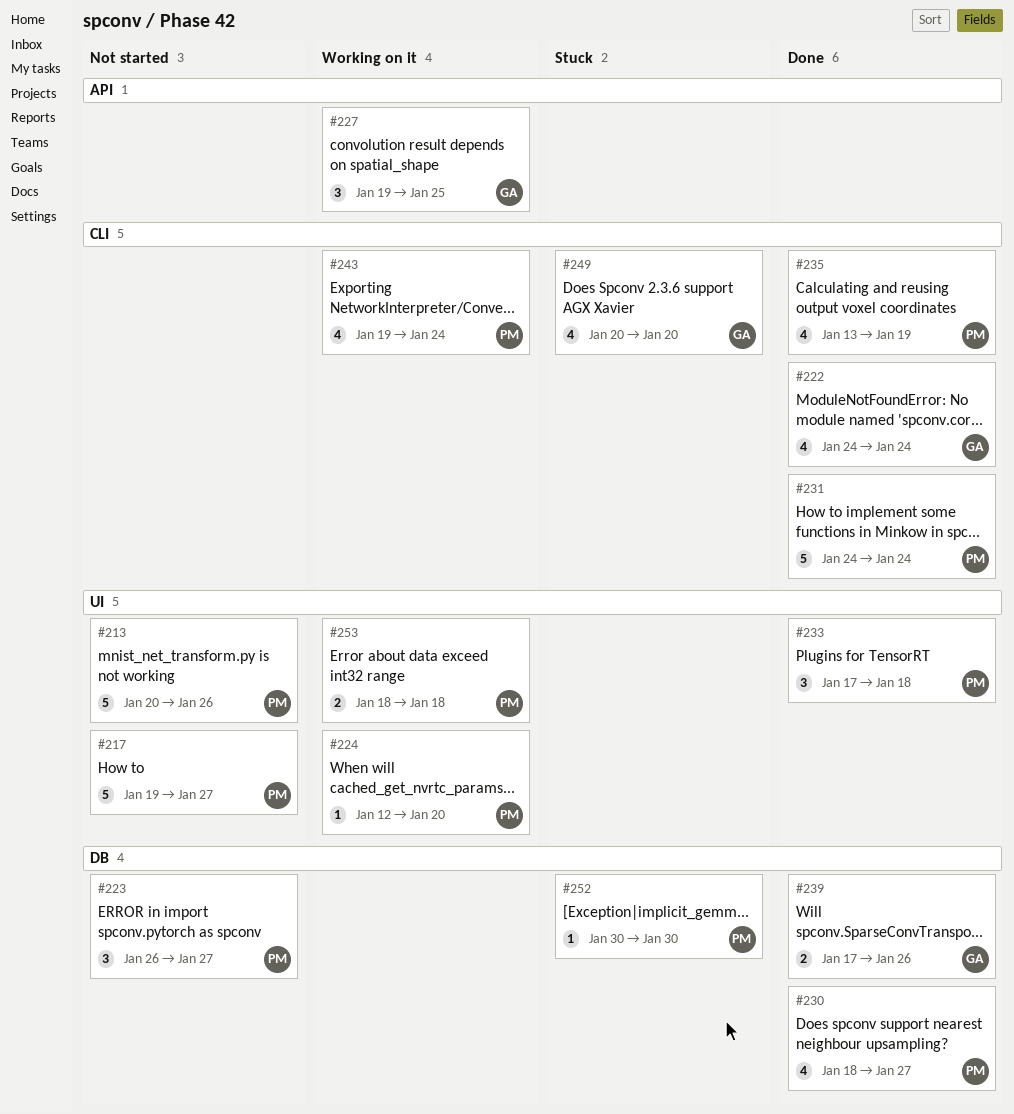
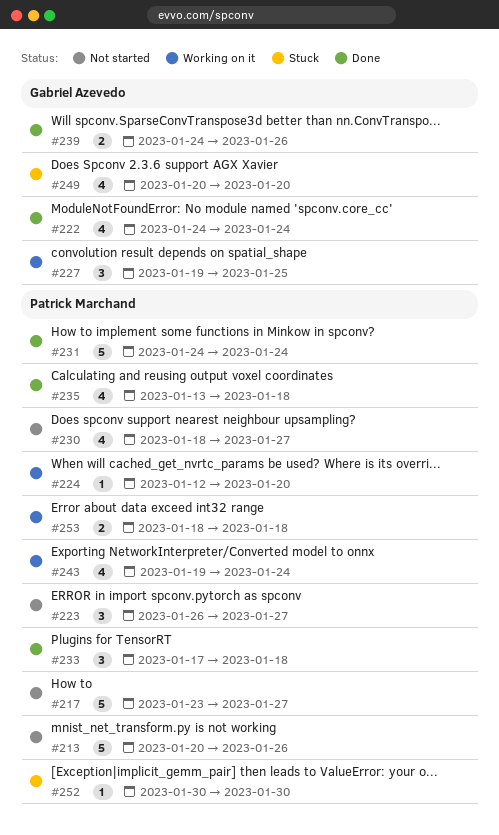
#217, start: Jan 19 -> Jan 23
#230, status: Done -> Not started
#235, due: Jan 19 -> Jan 18
#239, start: Jan 17 -> Jan 24

